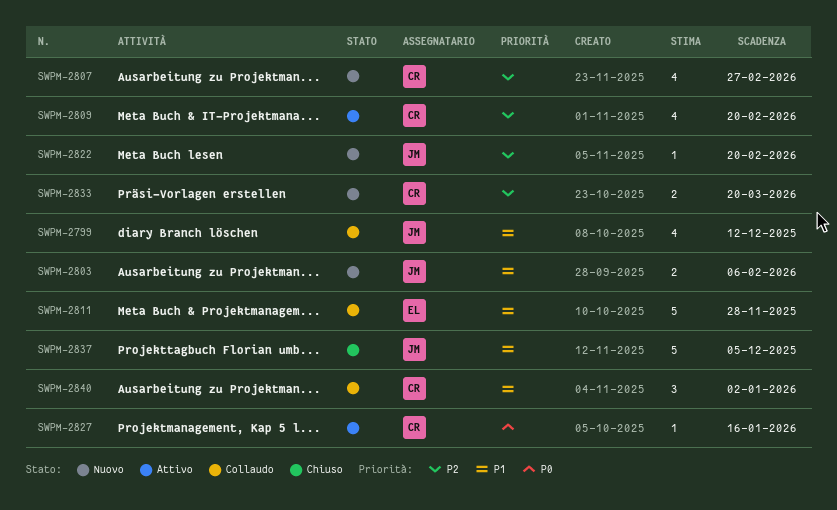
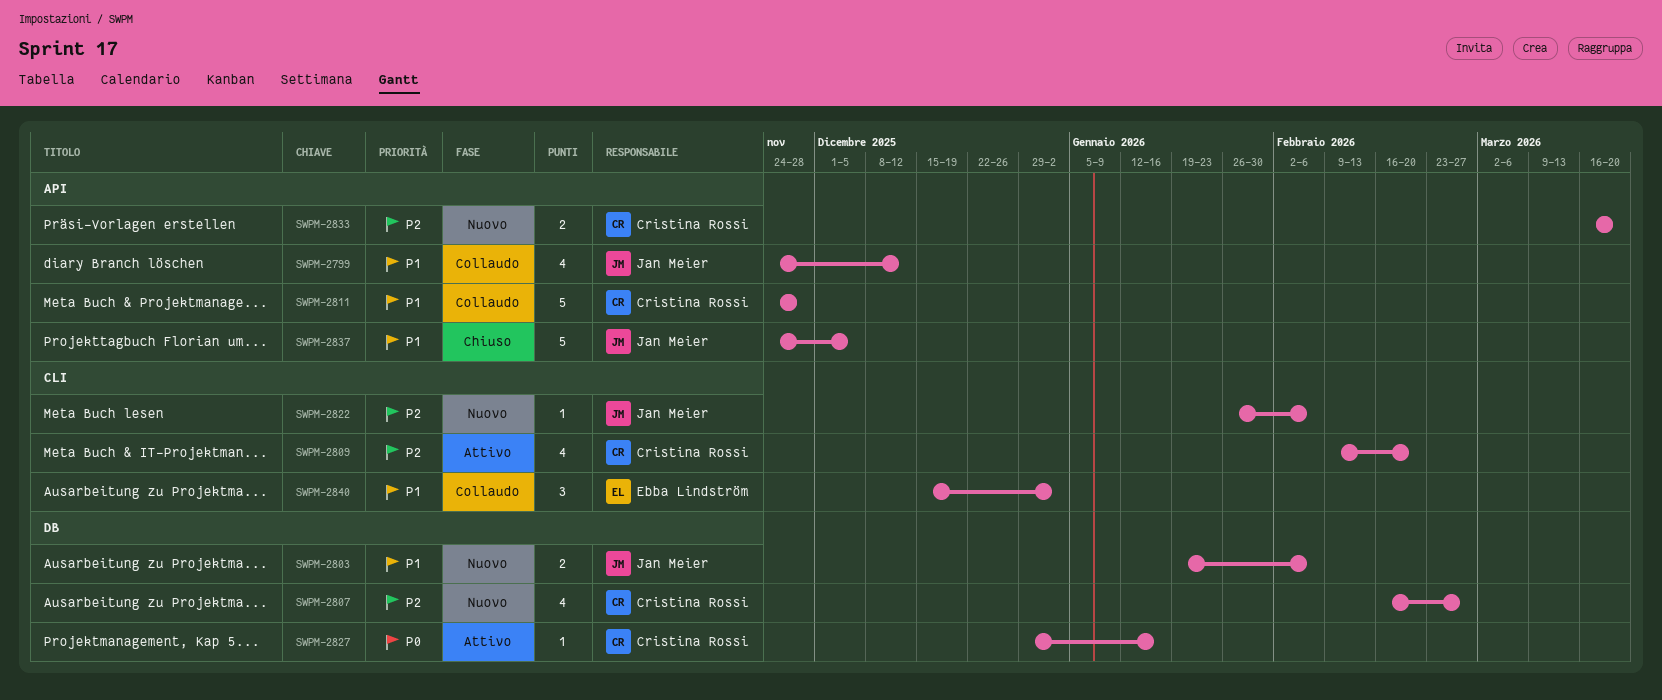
SWPM-2811, owner: Ebba Lindström -> Cristina Rossi
SWPM-2822, due: Feb 20 -> Feb 6
SWPM-2840, owner: Cristina Rossi -> Ebba Lindström

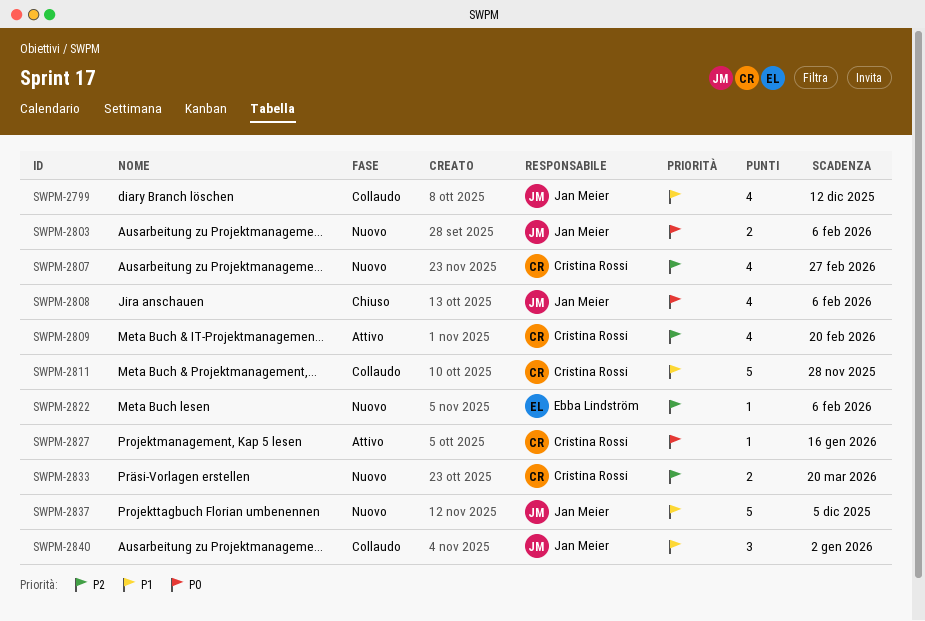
SWPM-2803, priority: P1 -> P0
SWPM-2808: none -> present
SWPM-2822, owner: Jan Meier -> Ebba Lindström
SWPM-2837, status: Chiuso -> Nuovo
SWPM-2840, owner: Ebba Lindström -> Jan Meier

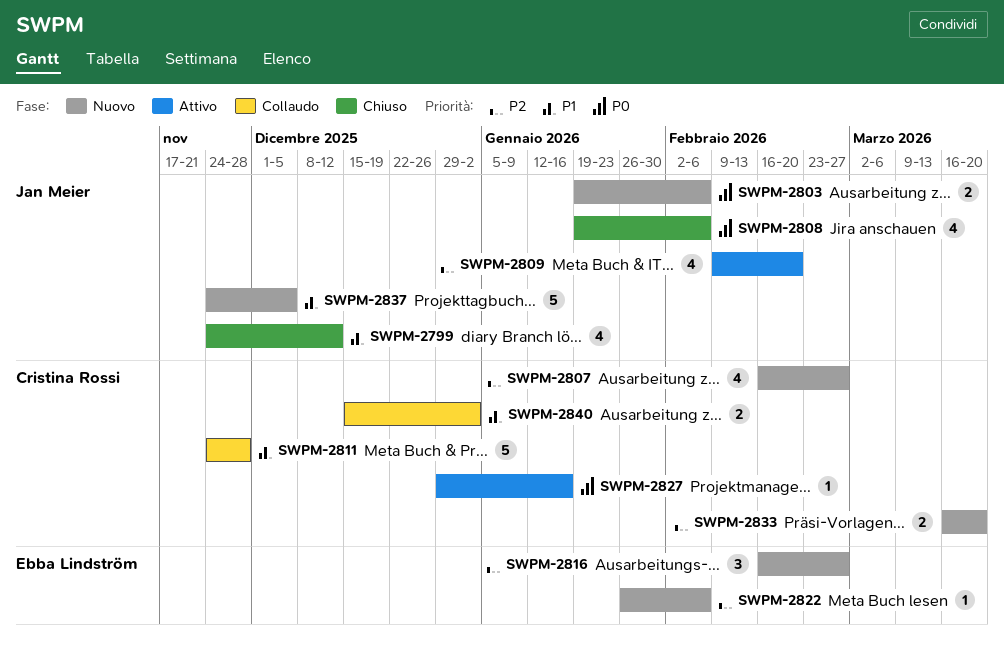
SWPM-2799, status: Collaudo -> Chiuso
SWPM-2809, owner: Cristina Rossi -> Jan Meier
SWPM-2816: none -> present
SWPM-2840, owner: Jan Meier -> Cristina Rossi
SWPM-2840, estimate: 3 -> 2

